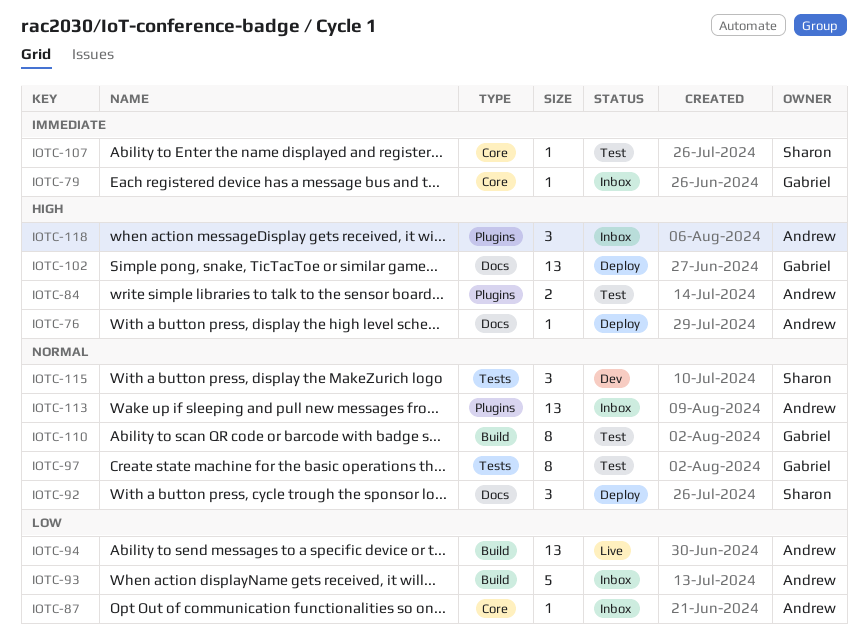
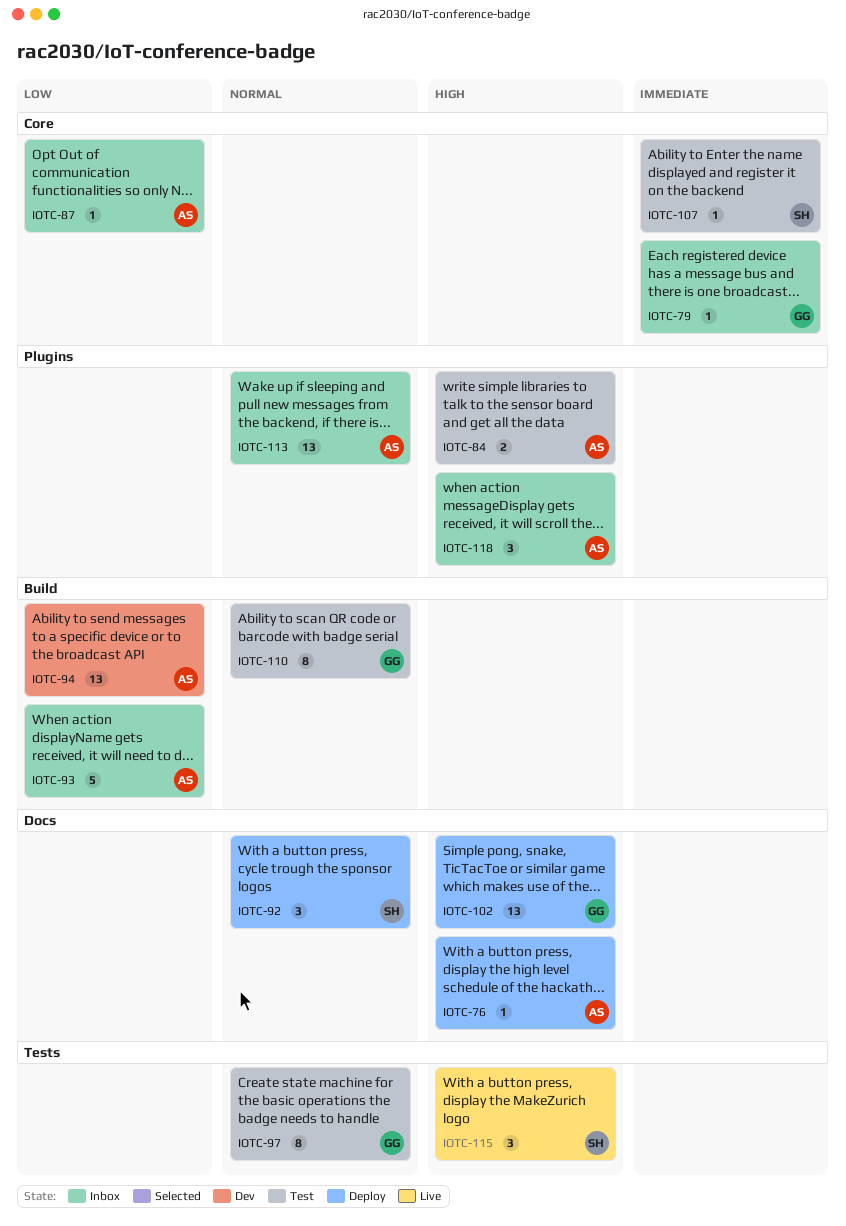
IOTC-94, status: Live -> Dev
IOTC-115, status: Dev -> Live
IOTC-115, priority: Normal -> High

